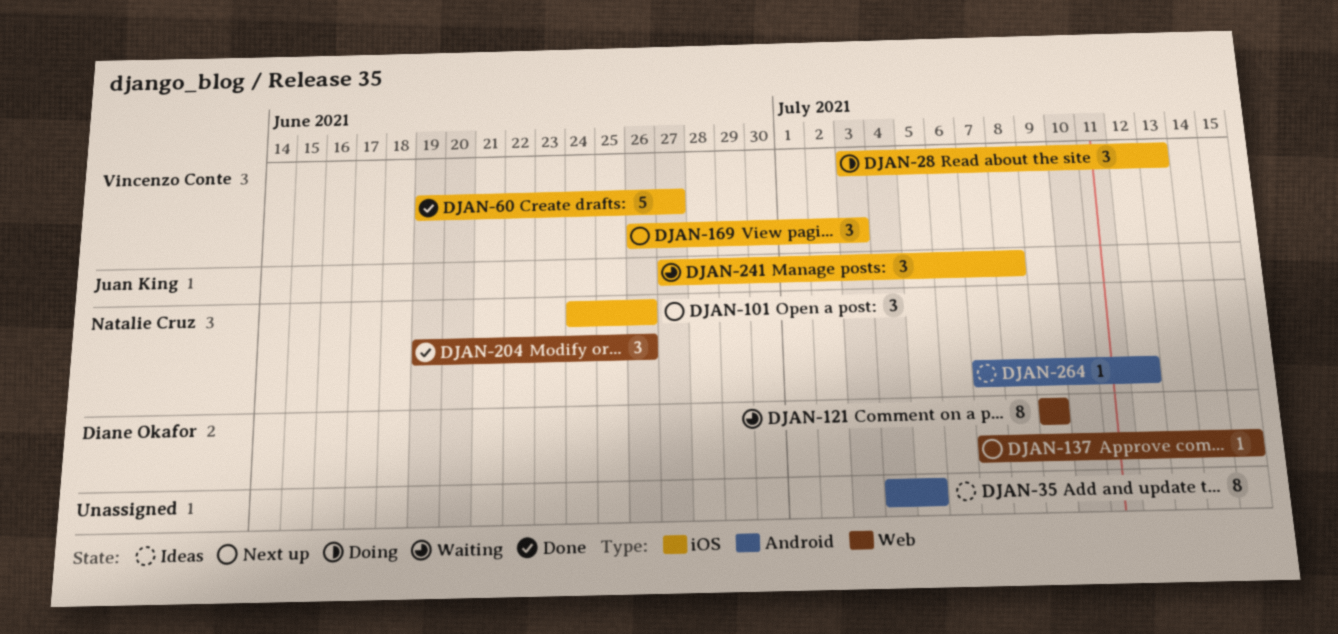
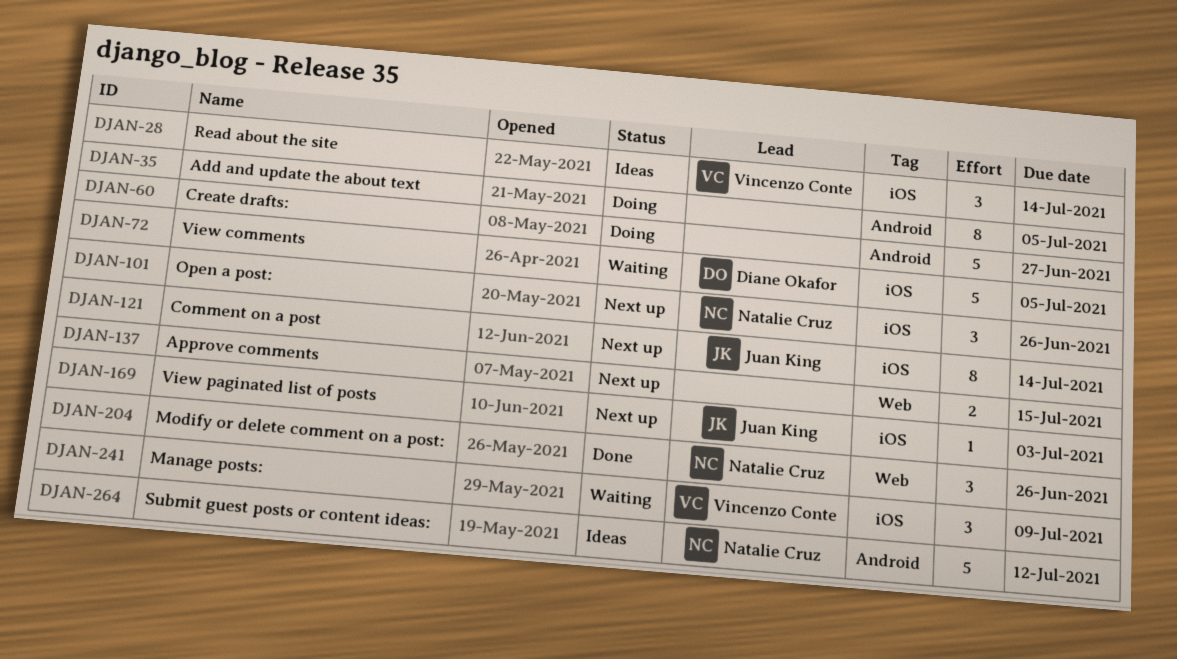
DJAN-28, status: Doing -> Ideas
DJAN-28, due: Jul 13 -> Jul 14
DJAN-35, status: Ideas -> Doing
DJAN-60, status: Done -> Doing
DJAN-60, owner: Vincenzo Conte -> none
DJAN-60, label: iOS -> Android
DJAN-72: none -> present
DJAN-121, status: Waiting -> Next up
DJAN-121, owner: Diane Okafor -> Juan King
DJAN-121, label: Web -> iOS
DJAN-121, due: Jul 9 -> Jul 14
DJAN-137, owner: Diane Okafor -> none
DJAN-137, estimate: 1 -> 2
DJAN-169, owner: Vincenzo Conte -> Juan King
DJAN-169, estimate: 3 -> 1
DJAN-241, owner: Juan King -> Vincenzo Conte
DJAN-241, due: Jul 8 -> Jul 9
DJAN-264, estimate: 1 -> 5

